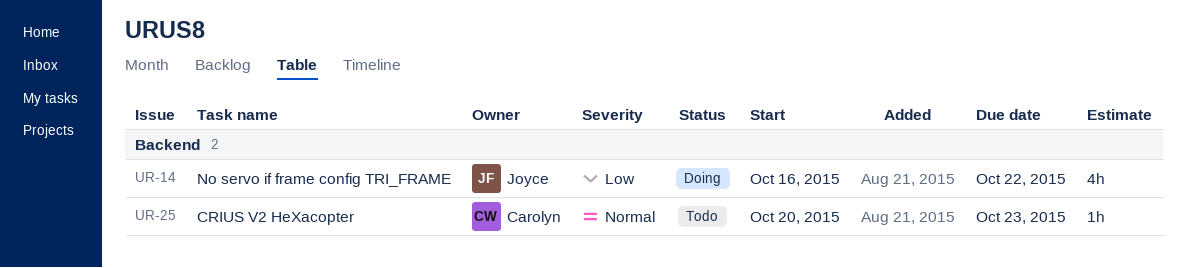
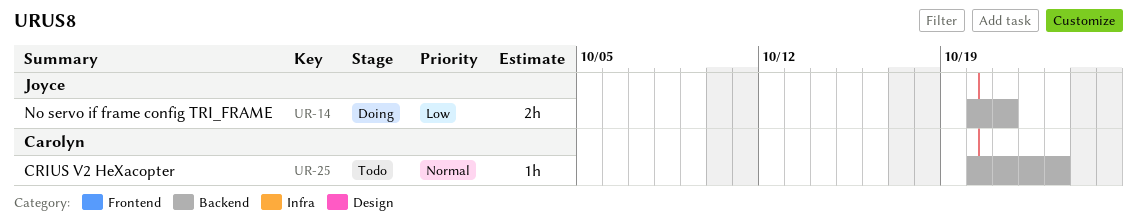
UR-14, estimate: 4h -> 2h
UR-14, start: Oct 16 -> Oct 20
UR-14, due: Oct 22 -> Oct 21

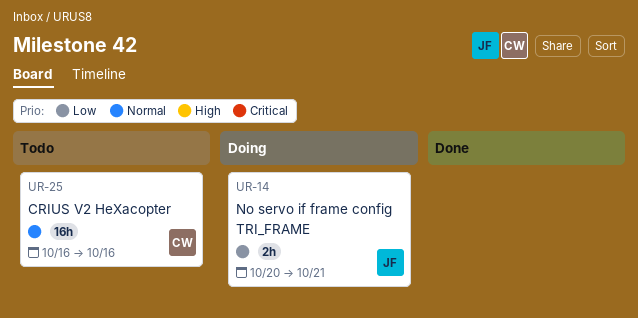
UR-25, estimate: 1h -> 16h
UR-25, start: Oct 20 -> Oct 16
UR-25, due: Oct 23 -> Oct 16

